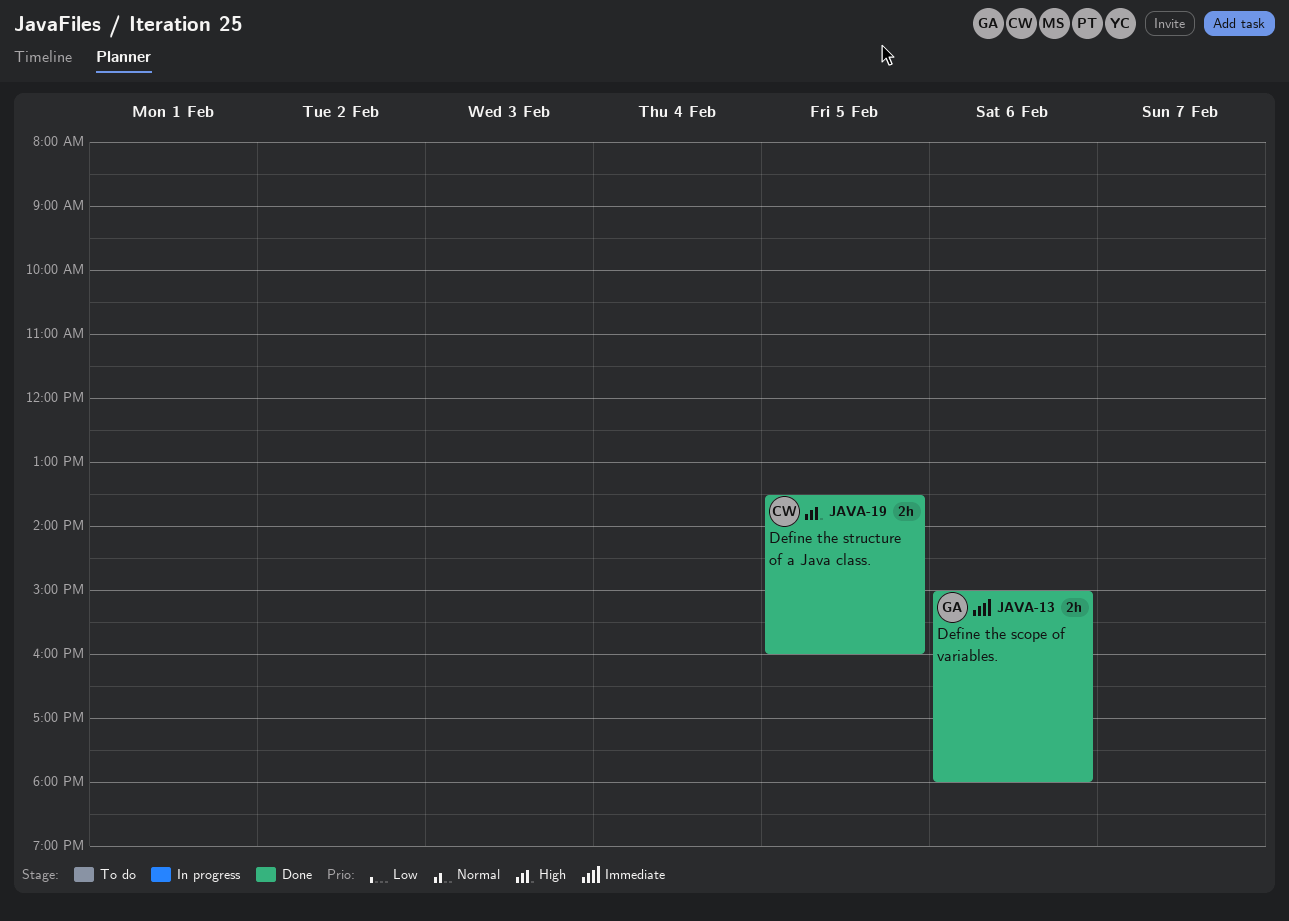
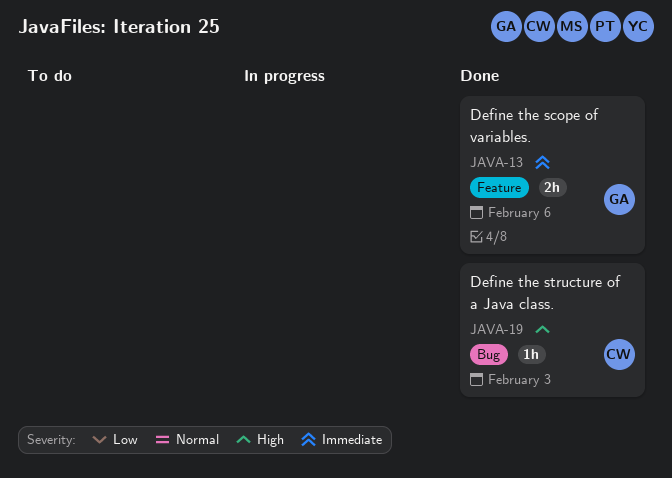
JAVA-19, estimate: 2h -> 1h
JAVA-19, day: Feb 5 -> Feb 3

